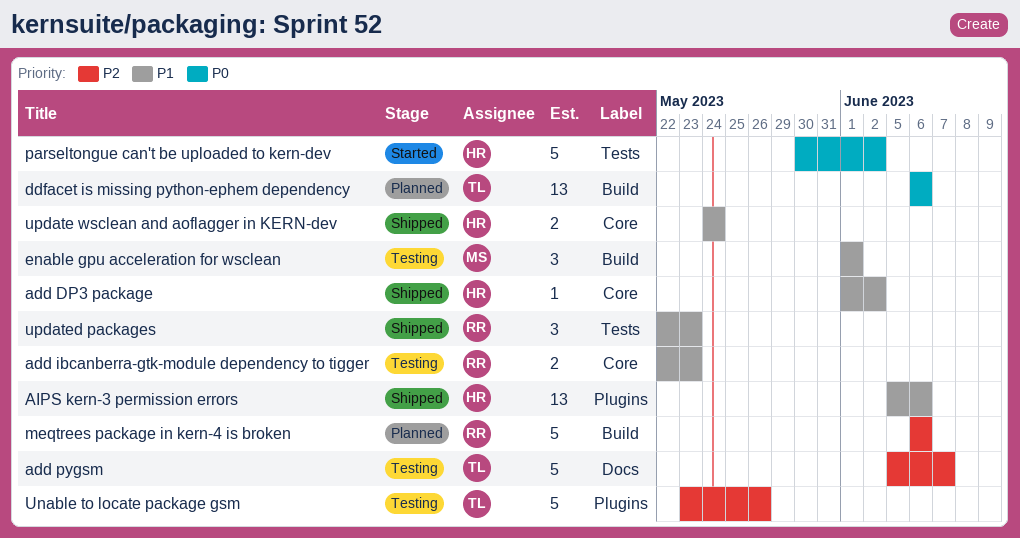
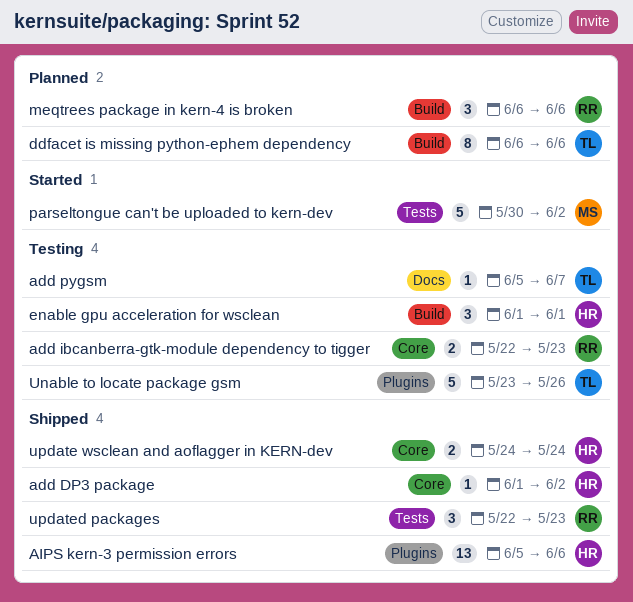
add pygsm, estimate: 5 -> 1
ddfacet is missing python-ephem dependency, estimate: 13 -> 8
enable gpu acceleration for wsclean, owner: MS -> HR
meqtrees package in kern-4 is broken, estimate: 5 -> 3
parseltongue can't be uploaded to kern-dev, owner: HR -> MS

